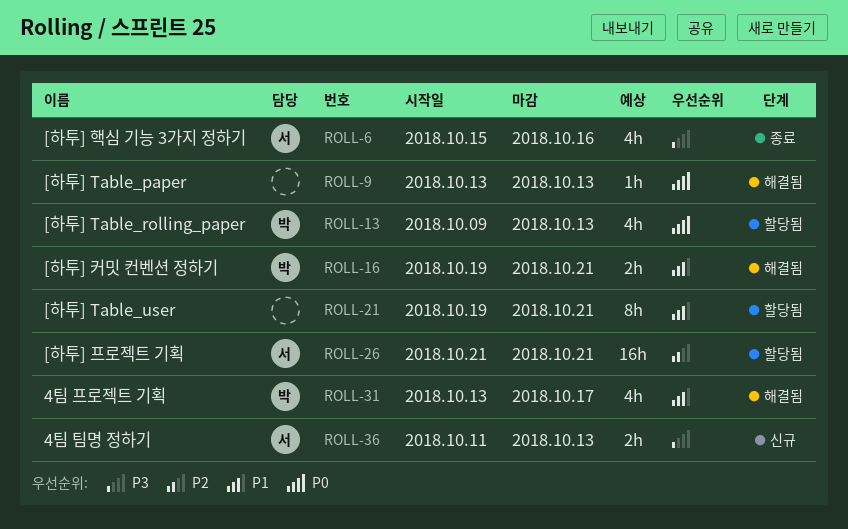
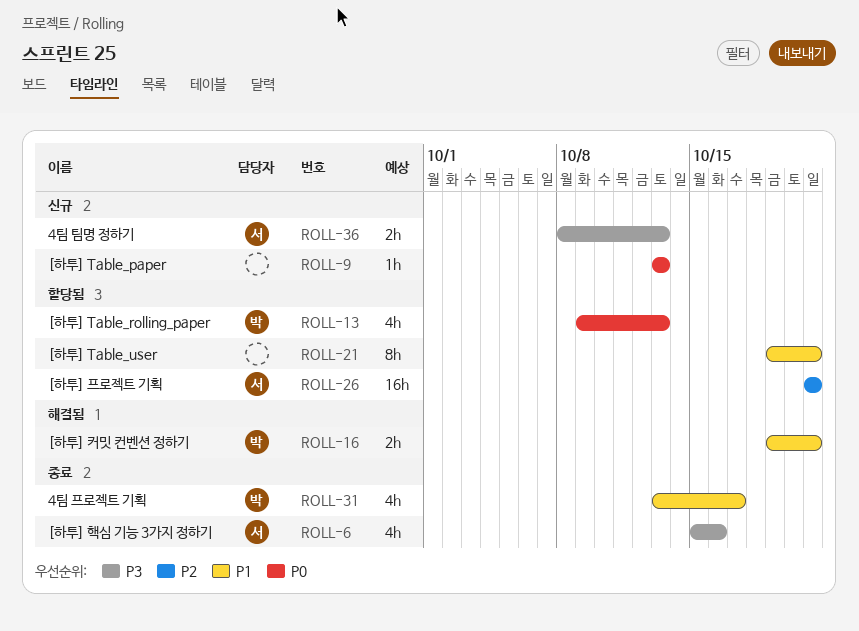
ROLL-9, status: 해결됨 -> 신규
ROLL-31, status: 해결됨 -> 종료
ROLL-36, start: Oct 11 -> Oct 8

